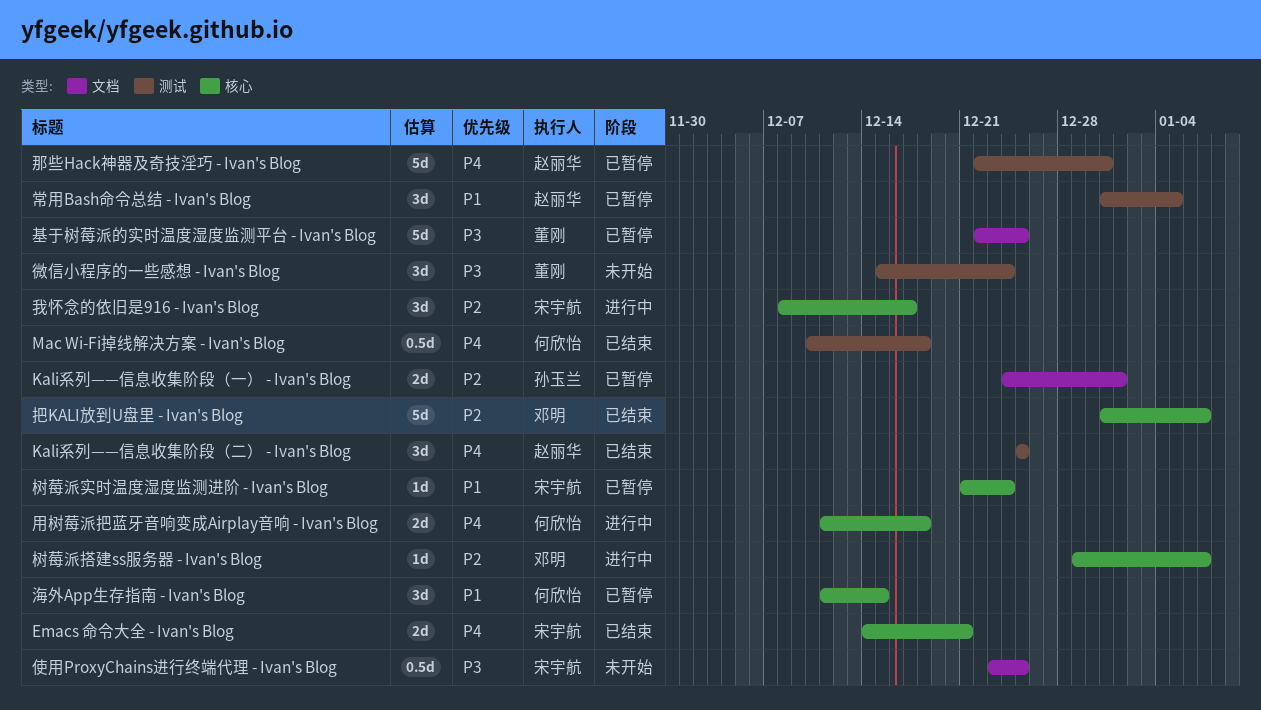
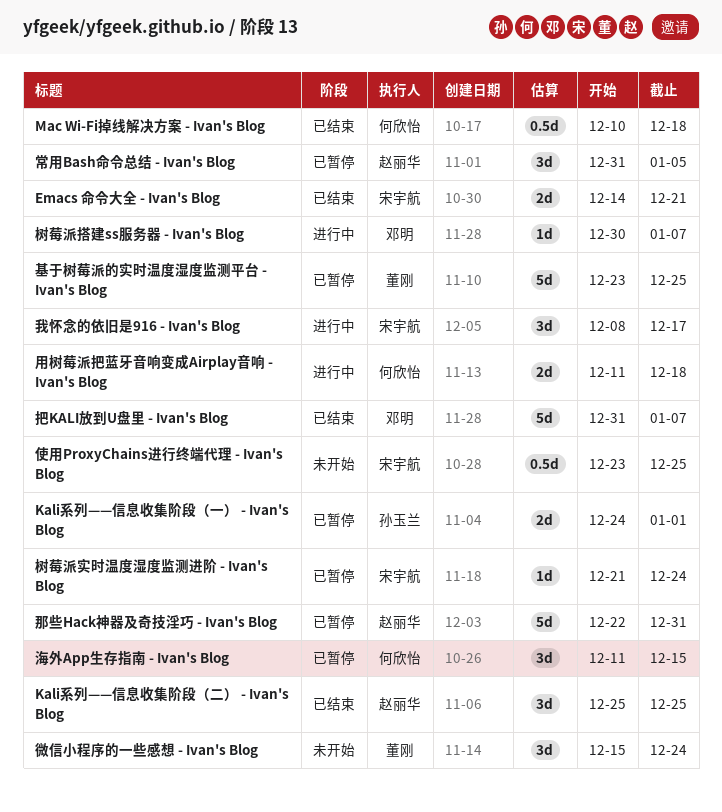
基于树莓派的实时温度湿度监测平台 - Ivan's Blog, start: Dec 22 -> Dec 23
树莓派搭建ss服务器 - Ivan's Blog, start: Dec 29 -> Dec 30

